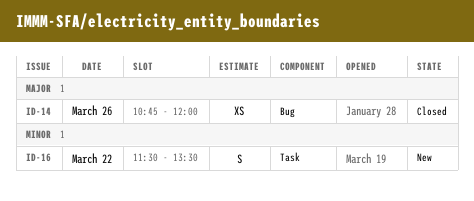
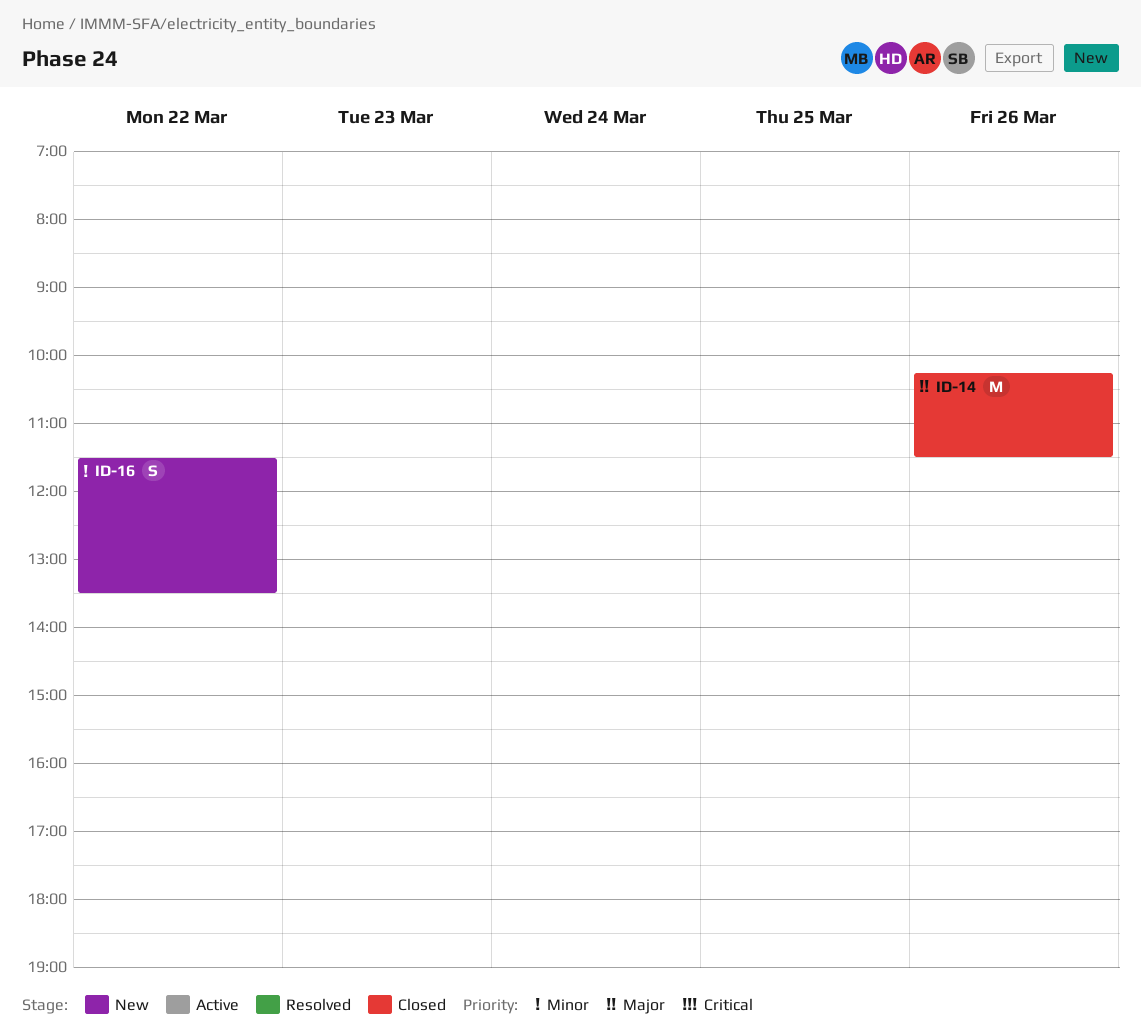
ID-14, estimate: XS -> M
ID-14, begins: 10:45 -> 10:15
ID-14, ends: 12:00 -> 11:30

